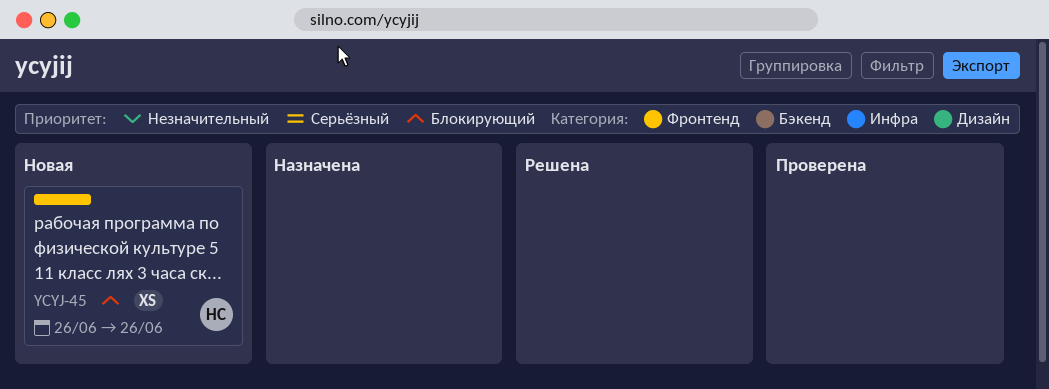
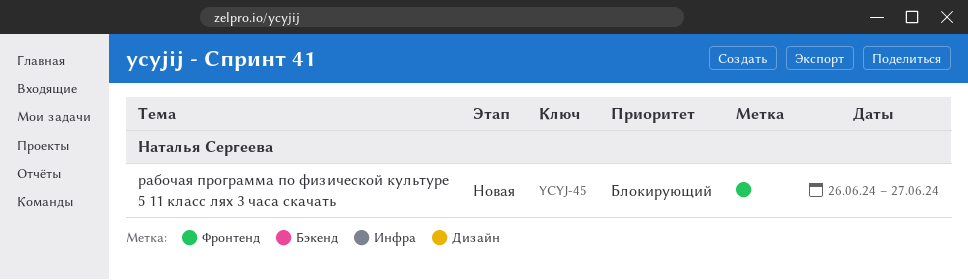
YCYJ-45, due: Jun 26 -> Jun 27

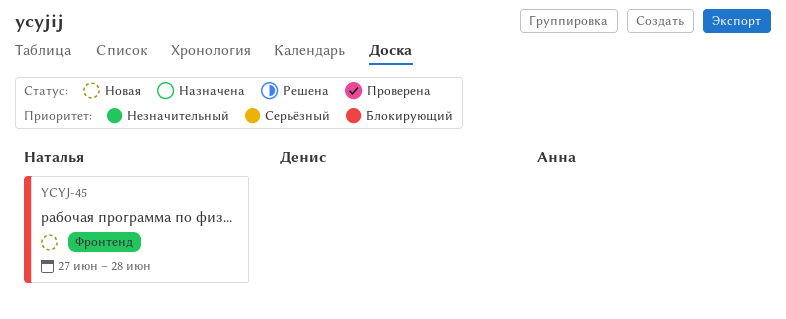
YCYJ-45, start: Jun 26 -> Jun 27
YCYJ-45, due: Jun 27 -> Jun 28

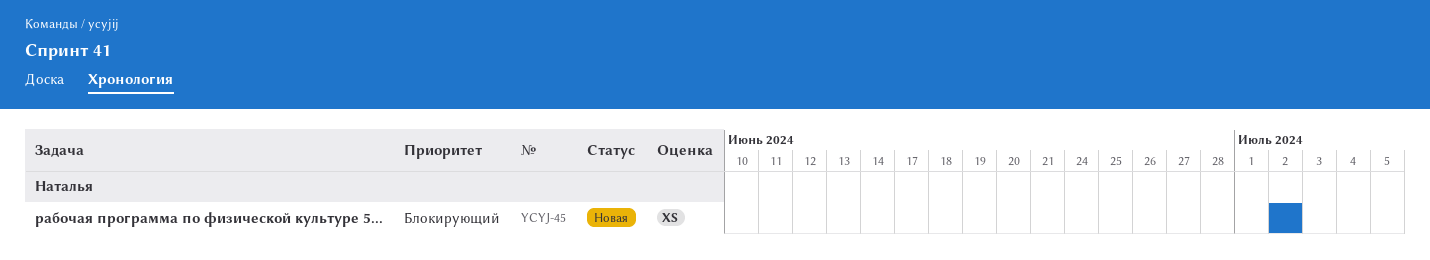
YCYJ-45, start: Jun 27 -> Jul 2
YCYJ-45, due: Jun 28 -> Jul 2

